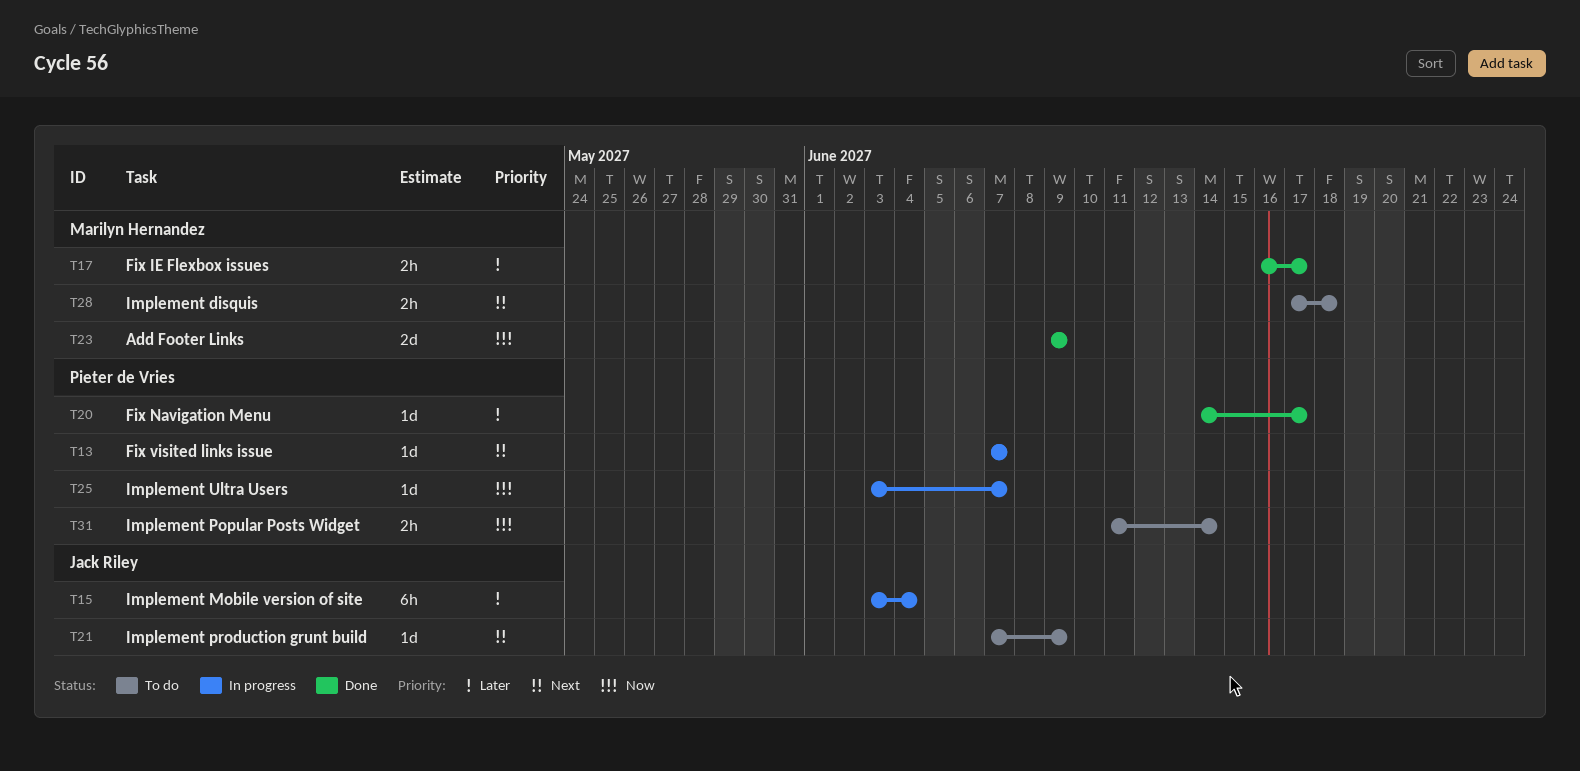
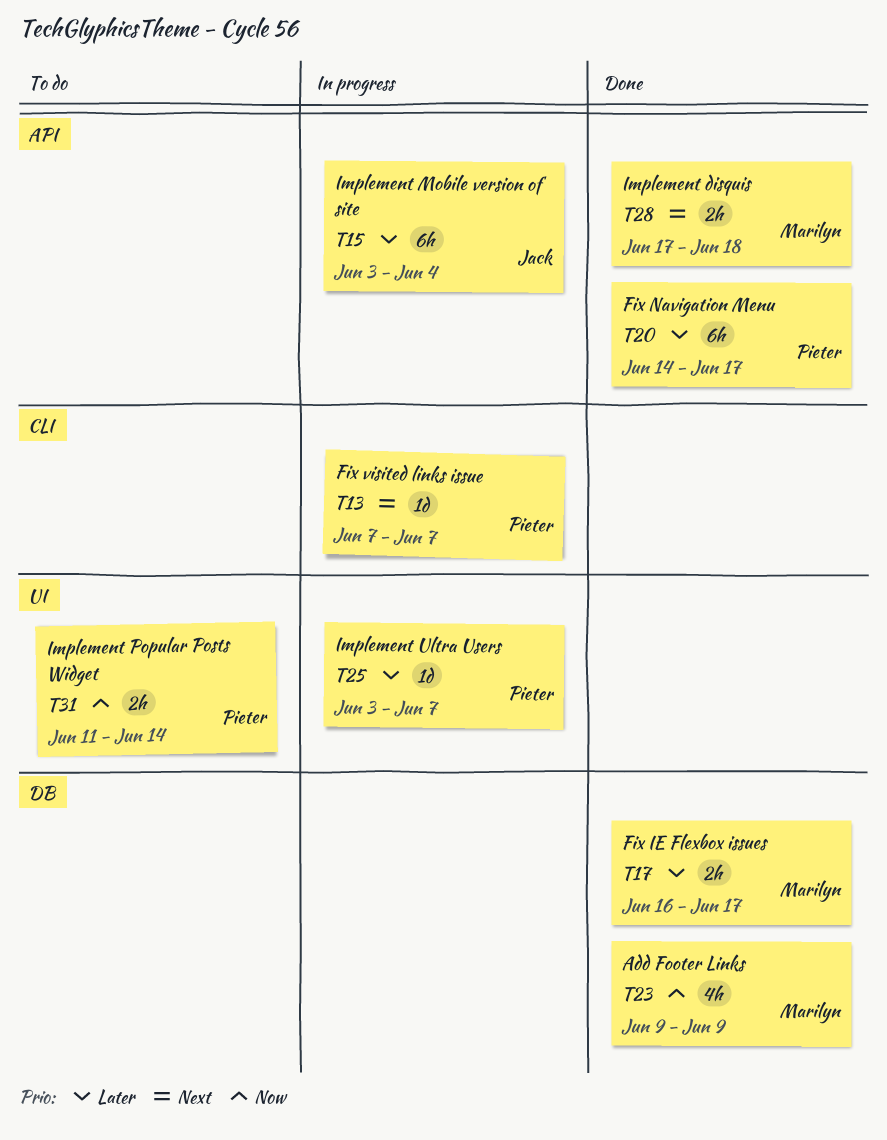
T20, estimate: 1d -> 6h
T21: present -> none
T23, estimate: 2d -> 4h
T25, priority: Now -> Later
T28, status: To do -> Done

